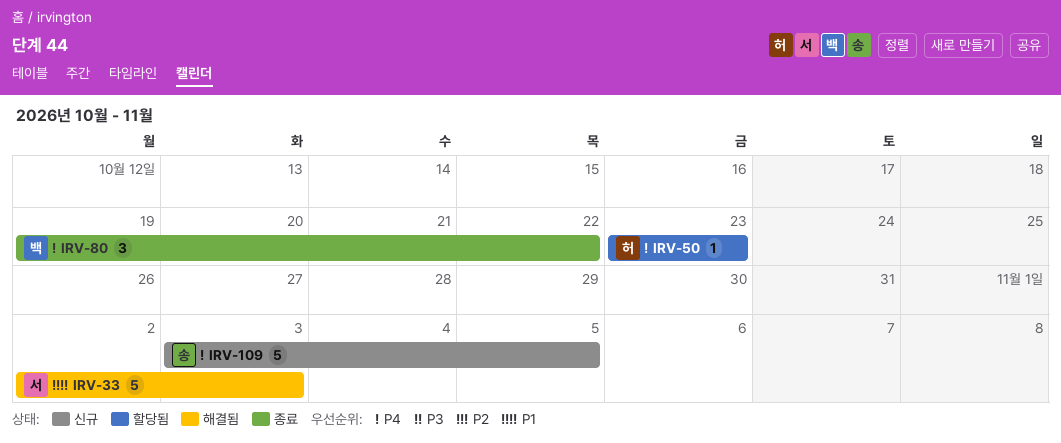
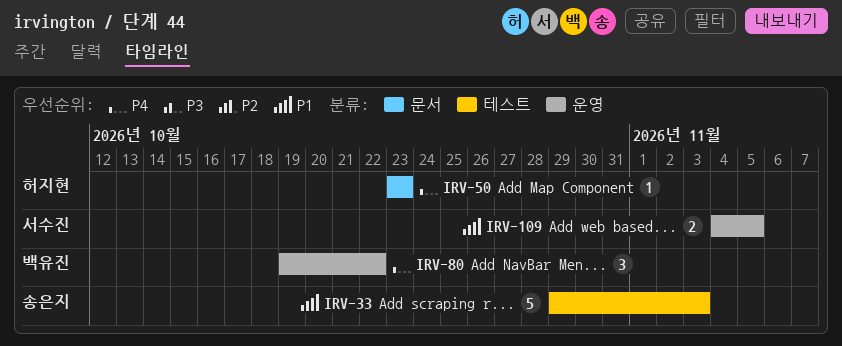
IRV-33, owner: 서수진 -> 송은지
IRV-33, start: Nov 2 -> Oct 29
IRV-109, owner: 송은지 -> 서수진
IRV-109, priority: P4 -> P1
IRV-109, estimate: 5 -> 2
IRV-109, start: Nov 3 -> Nov 4

